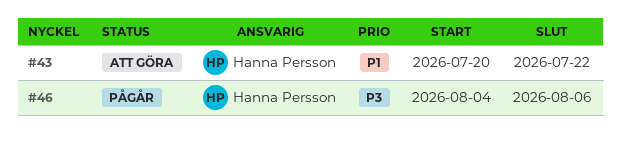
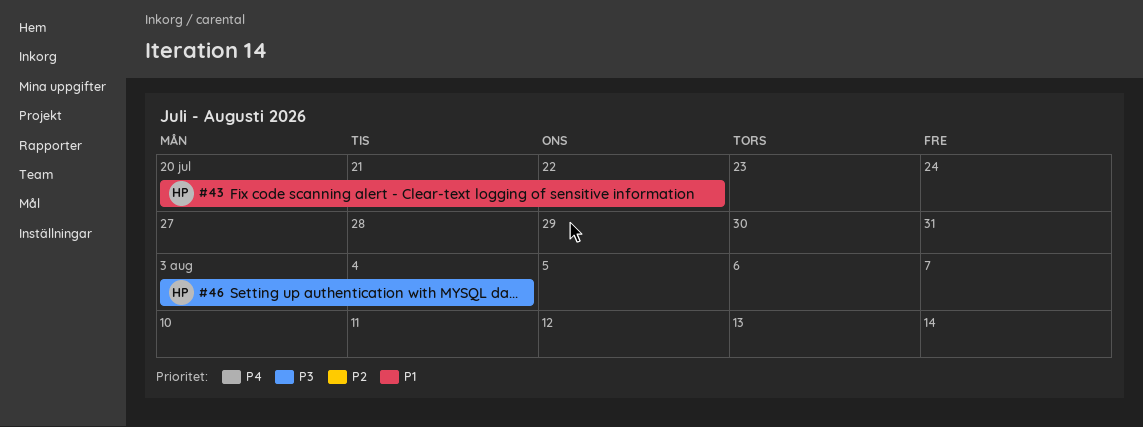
#46, start: Aug 4 -> Aug 3
#46, due: Aug 6 -> Aug 4

